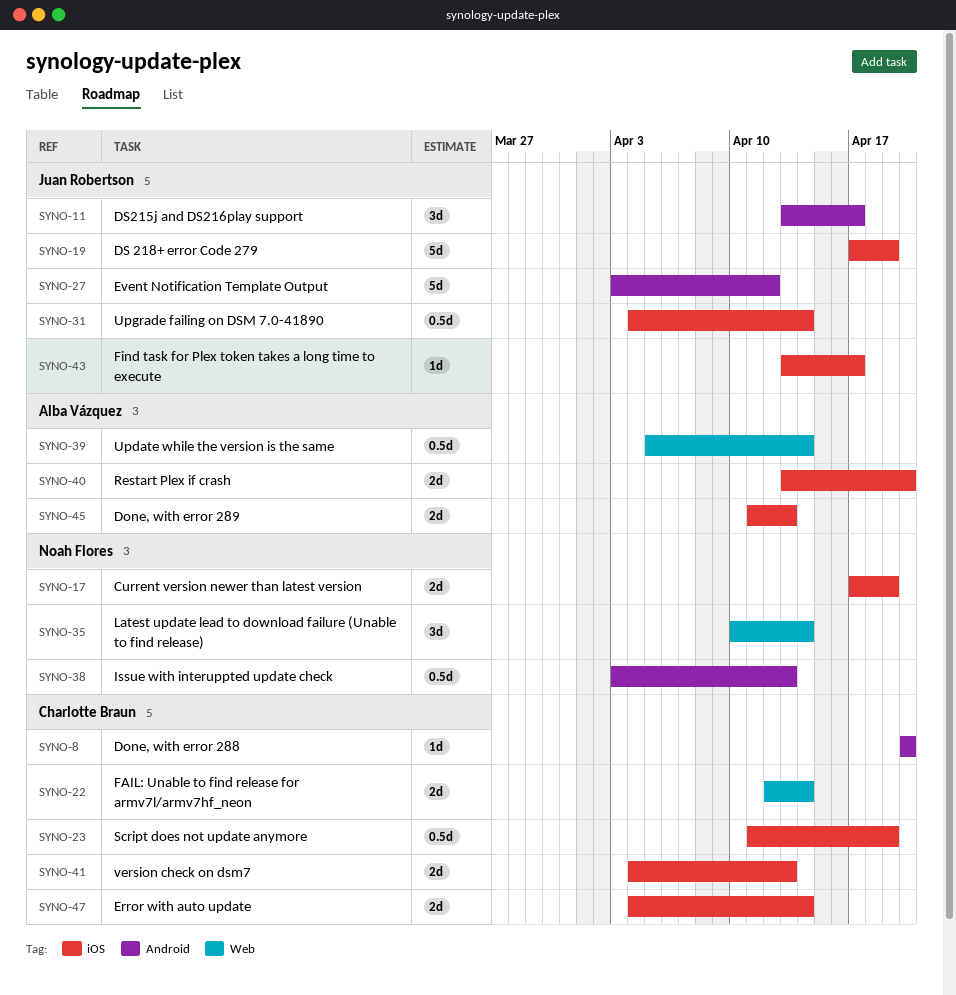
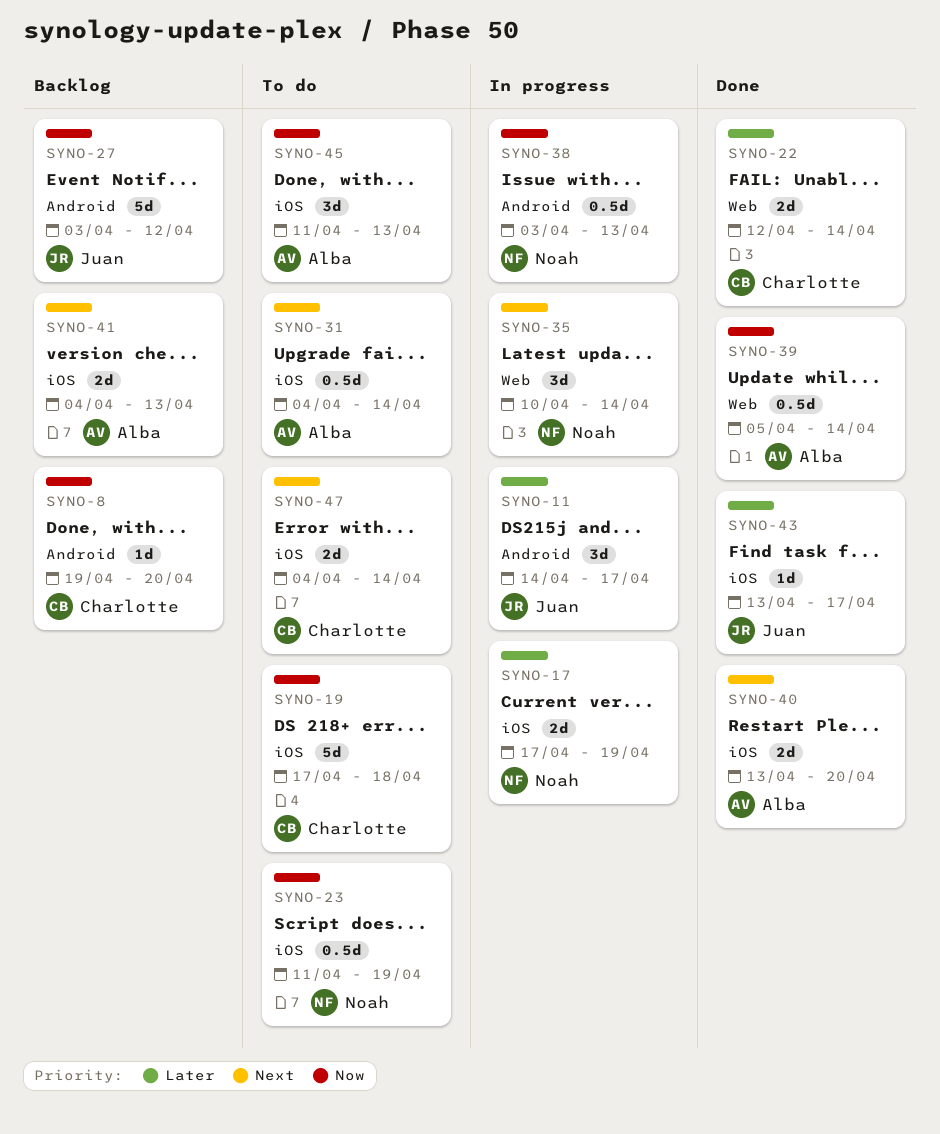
SYNO-8, start: Apr 20 -> Apr 19
SYNO-11, start: Apr 13 -> Apr 14
SYNO-19, owner: Juan Robertson -> Charlotte Braun
SYNO-19, due: Apr 19 -> Apr 18
SYNO-23, owner: Charlotte Braun -> Noah Flores
SYNO-31, owner: Juan Robertson -> Alba Vázquez
SYNO-41, owner: Charlotte Braun -> Alba Vázquez
SYNO-45, estimate: 2d -> 3d

